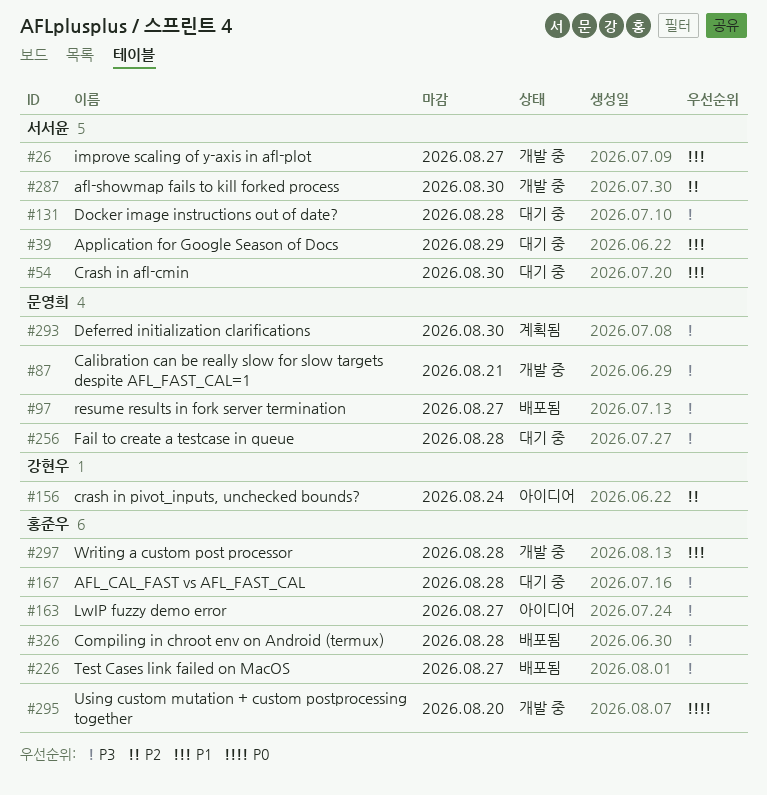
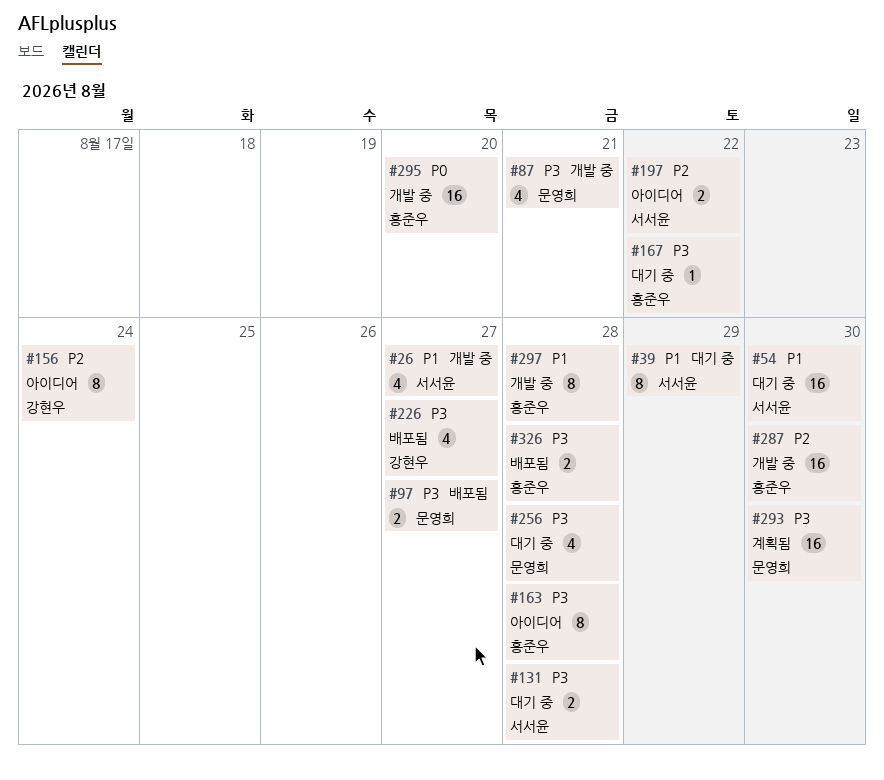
#163, due: Aug 27 -> Aug 28
#167, due: Aug 28 -> Aug 22
#197: none -> present
#226, owner: 홍준우 -> 강현우
#287, owner: 서서윤 -> 홍준우

